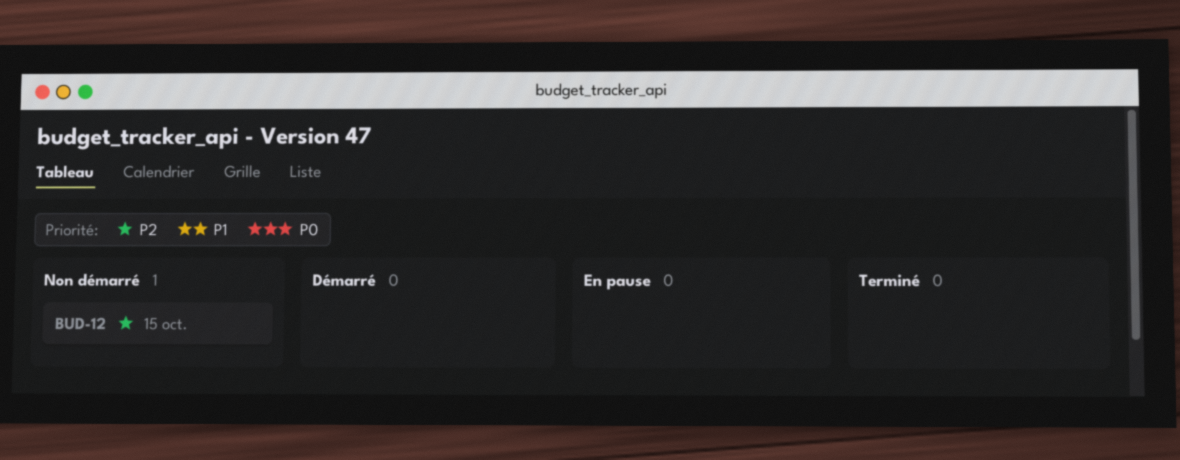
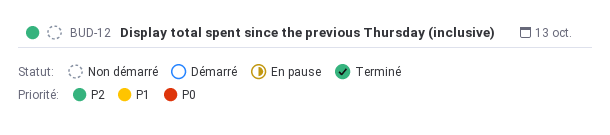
BUD-12, due: Oct 15 -> Oct 13

